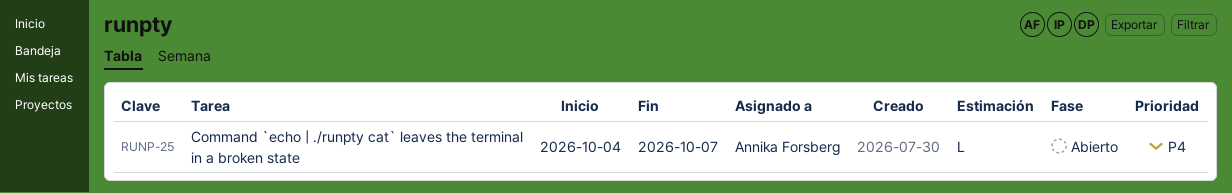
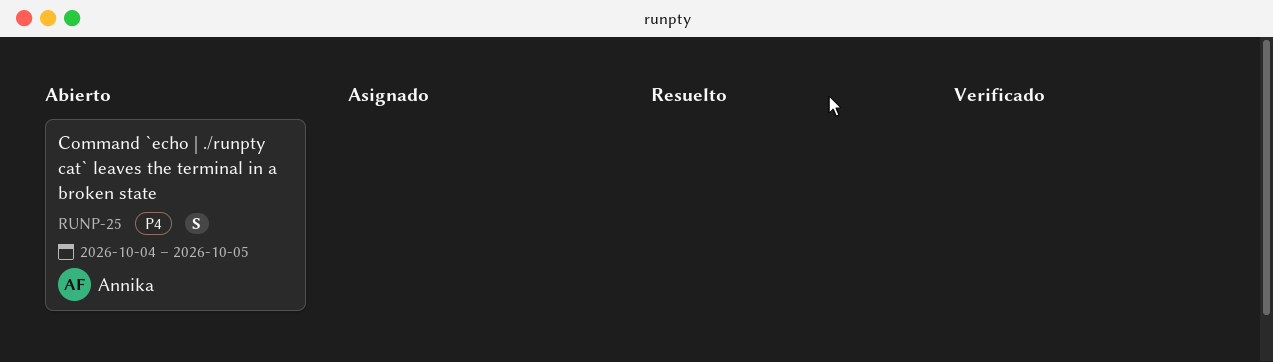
RUNP-25, estimate: L -> S
RUNP-25, due: Oct 7 -> Oct 5

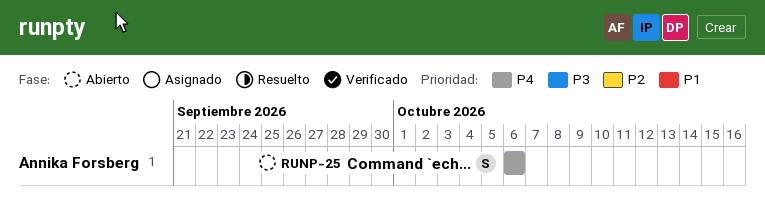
RUNP-25, start: Oct 4 -> Oct 6
RUNP-25, due: Oct 5 -> Oct 6

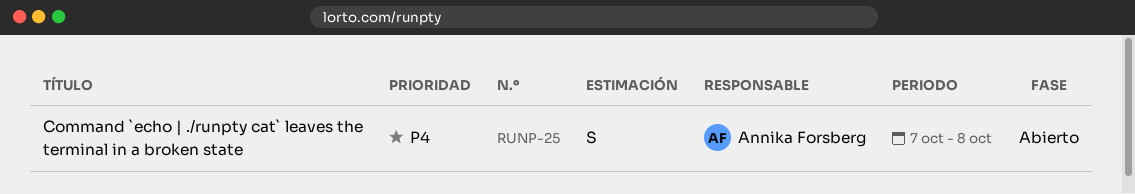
RUNP-25, start: Oct 6 -> Oct 7
RUNP-25, due: Oct 6 -> Oct 8

